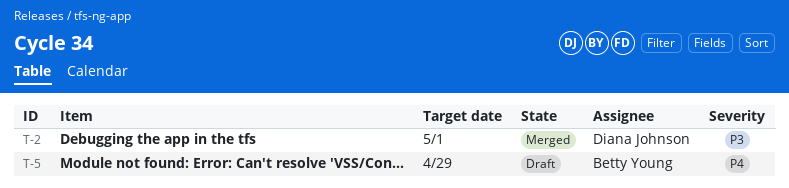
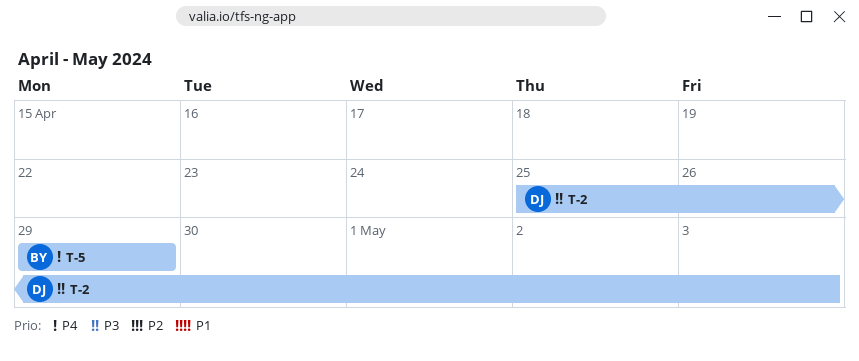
T-2, due: May 1 -> May 3

